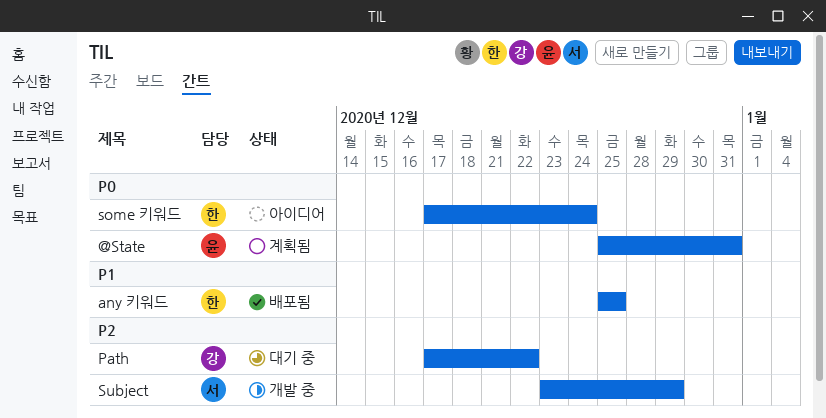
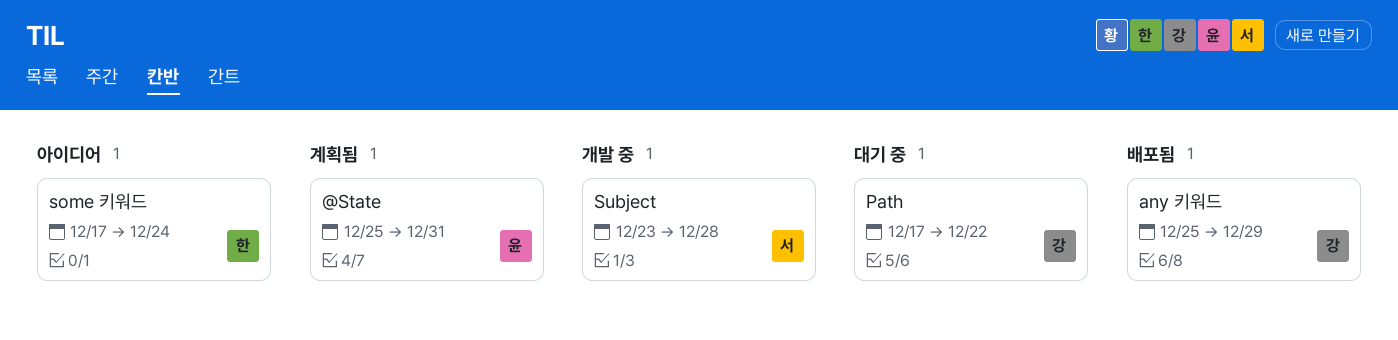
any 키워드, owner: 한 -> 강
any 키워드, due: Dec 25 -> Dec 29
Subject, due: Dec 29 -> Dec 28

